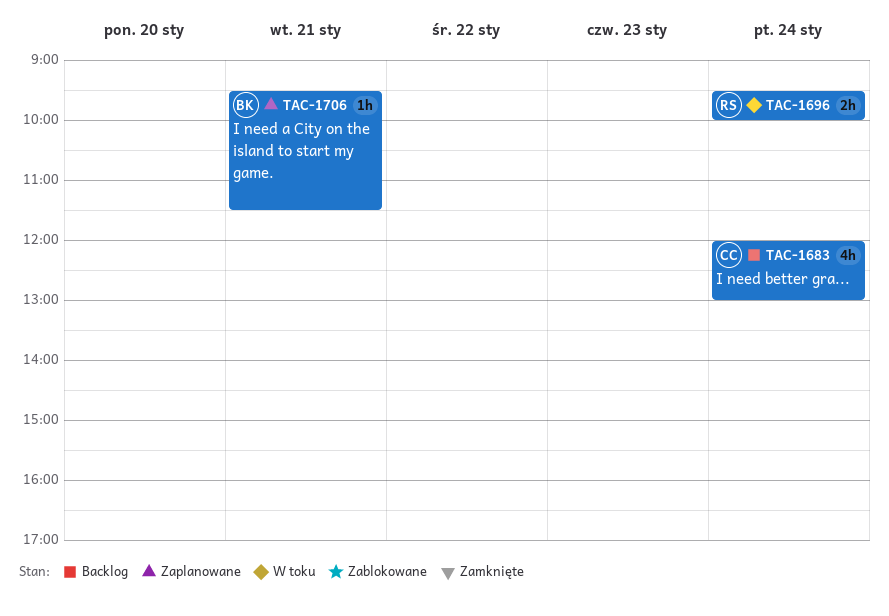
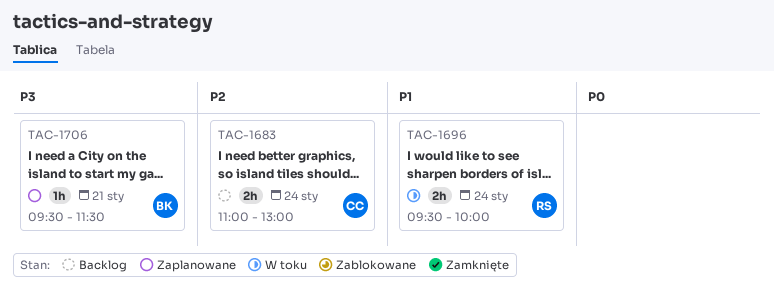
TAC-1683, estimate: 4h -> 2h
TAC-1683, begins: 12:00 -> 11:00

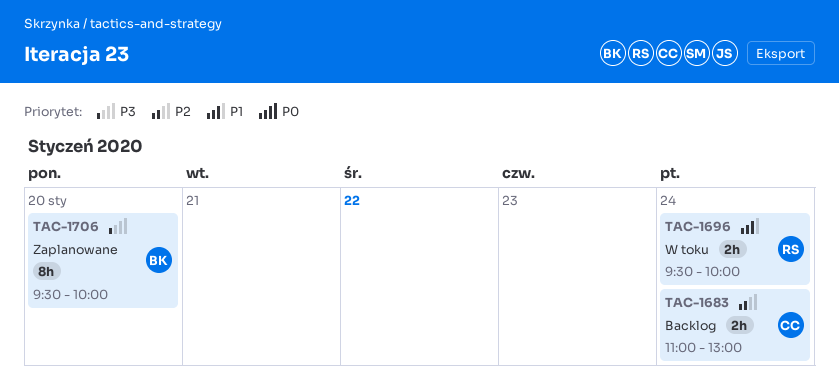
TAC-1706, estimate: 1h -> 8h
TAC-1706, day: Jan 21 -> Jan 20
TAC-1706, ends: 11:30 -> 10:00

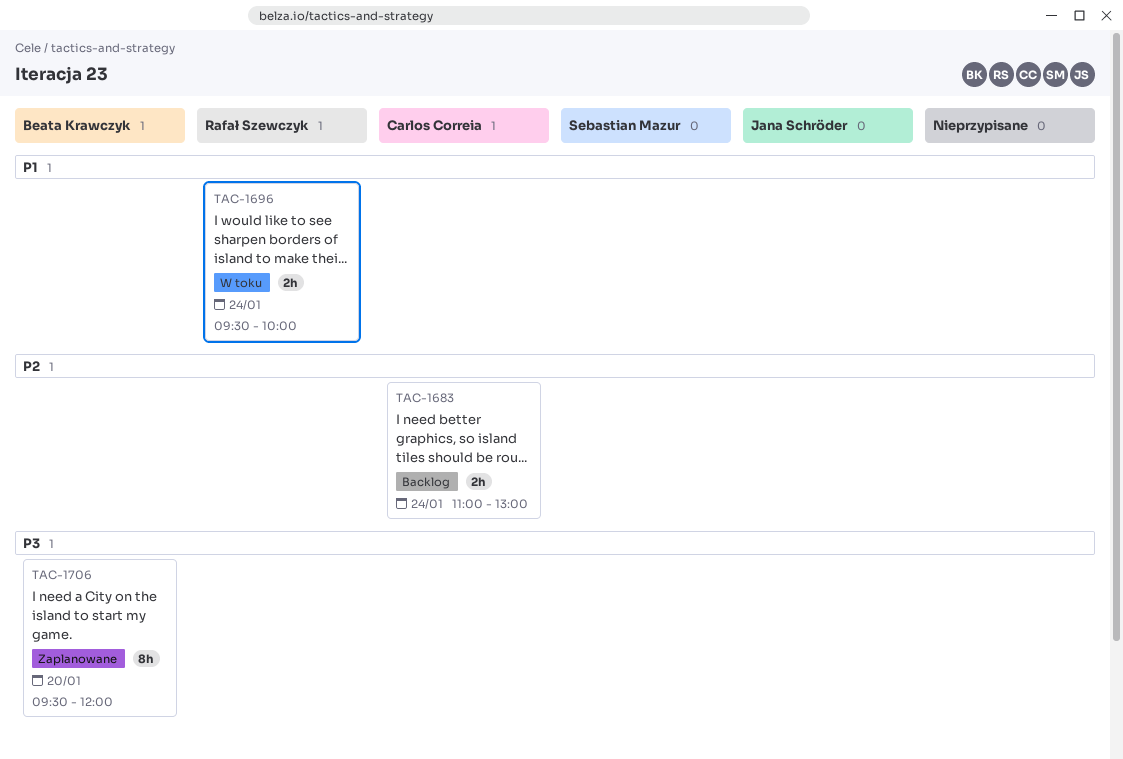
TAC-1706, ends: 10:00 -> 12:00

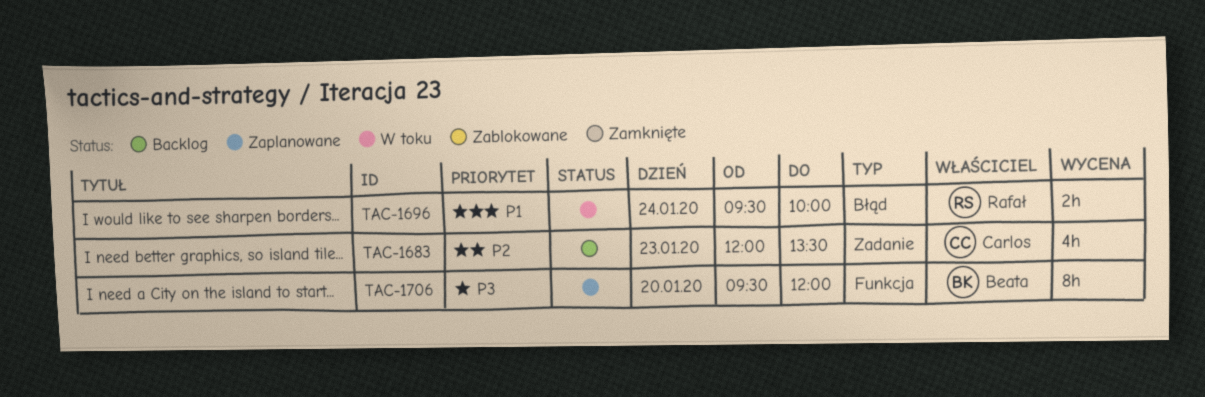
TAC-1683, estimate: 2h -> 4h
TAC-1683, day: Jan 24 -> Jan 23
TAC-1683, begins: 11:00 -> 12:00
TAC-1683, ends: 13:00 -> 13:30

